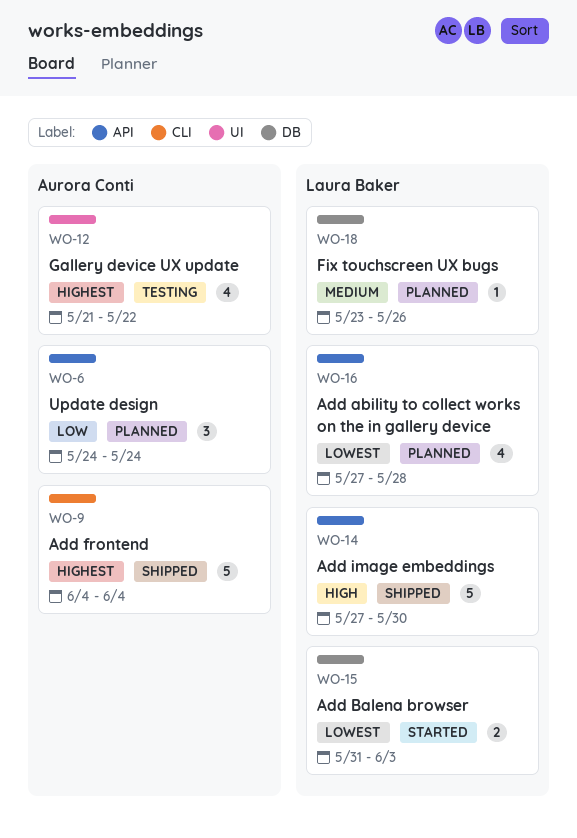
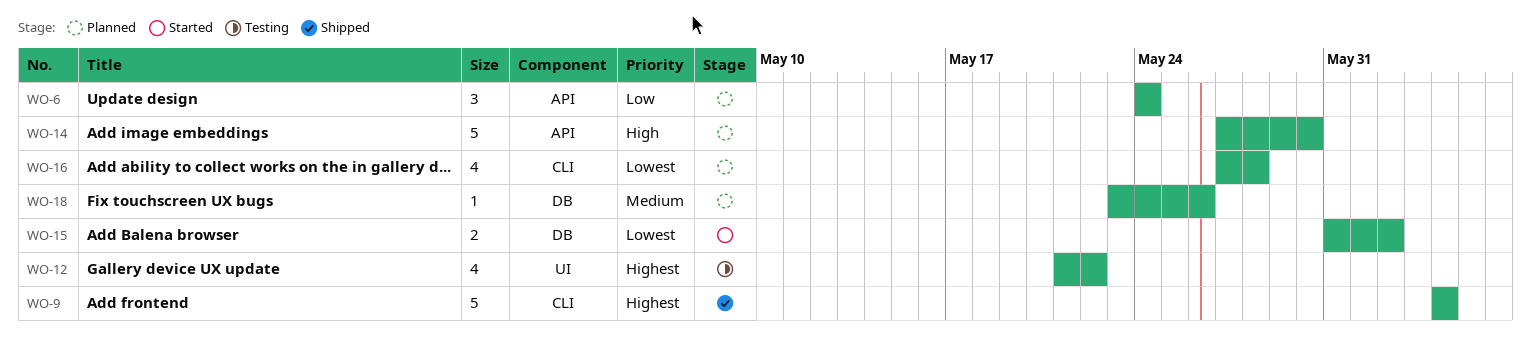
WO-14, status: Shipped -> Planned
WO-15, due: Jun 3 -> Jun 2
WO-16, label: API -> CLI

